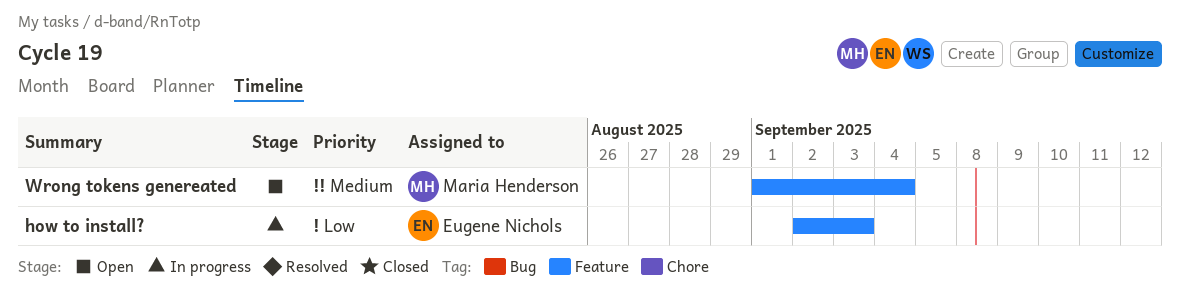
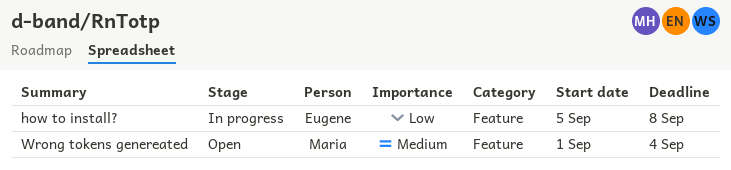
how to install?, start: Sep 2 -> Sep 5
how to install?, due: Sep 3 -> Sep 8

